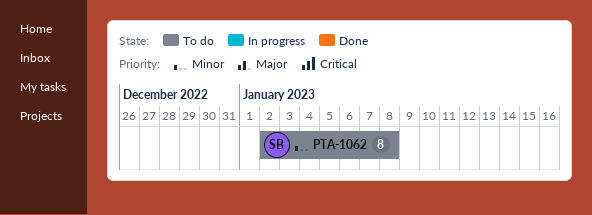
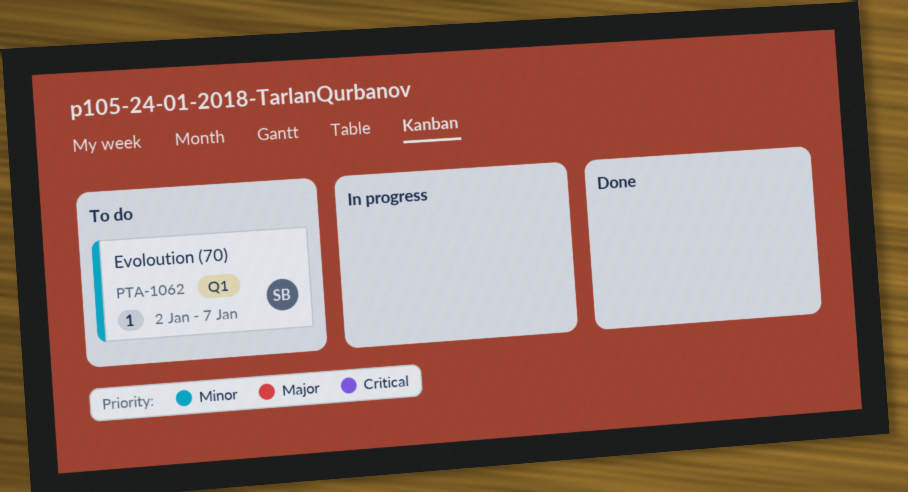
PTA-1062, estimate: 8 -> 1
PTA-1062, due: Jan 8 -> Jan 7

